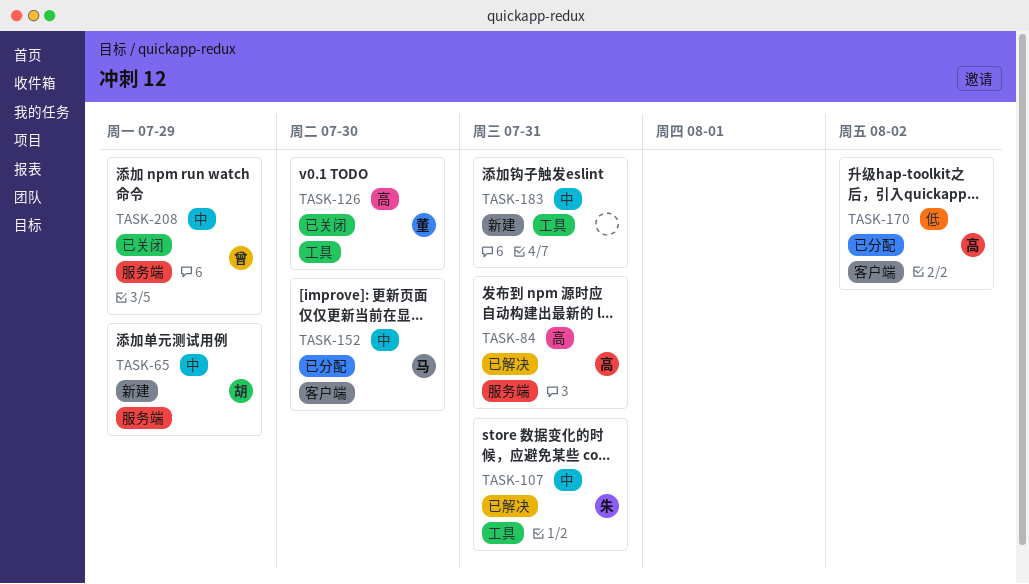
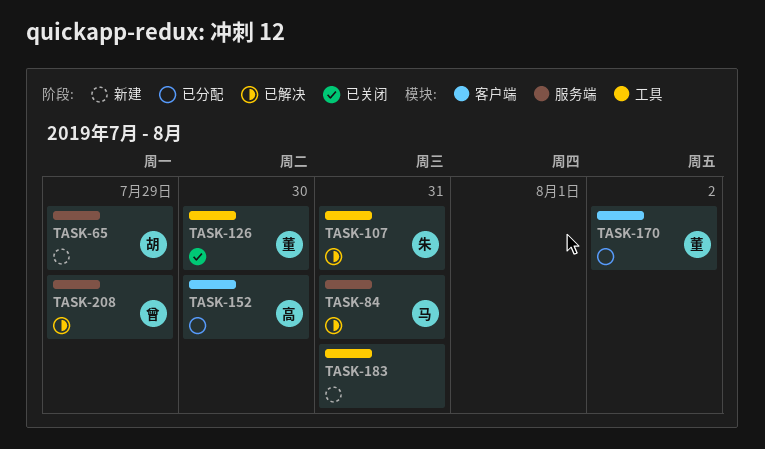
TASK-84, owner: 高 -> 马
TASK-152, owner: 马 -> 高
TASK-170, owner: 高 -> 董
TASK-208, status: 已关闭 -> 已解决

